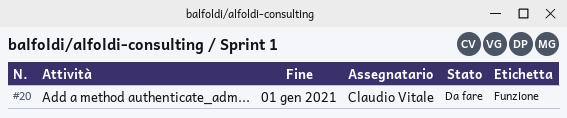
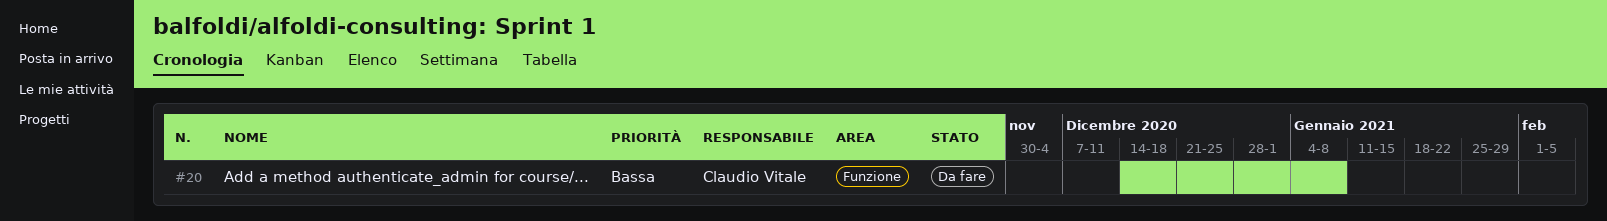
#20, due: Jan 1 -> Jan 8

